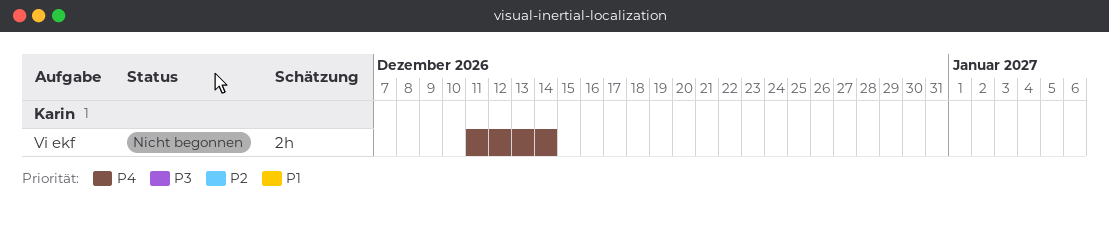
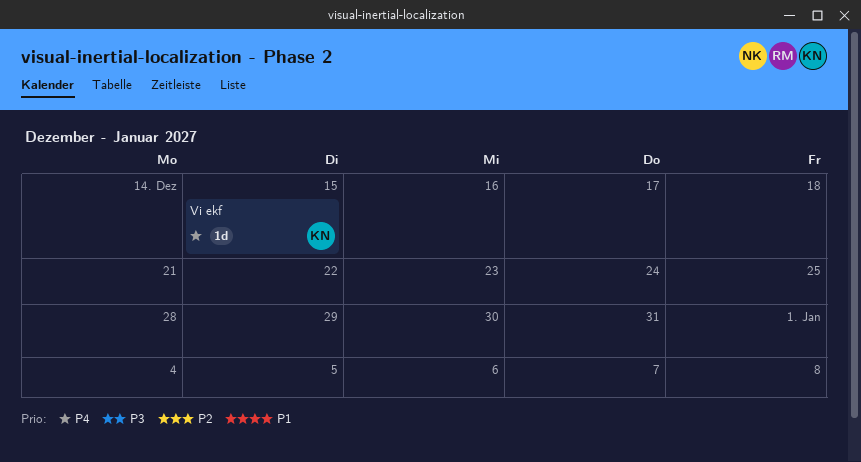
Vi ekf, estimate: 2h -> 1d
Vi ekf, due: Dec 14 -> Dec 15

